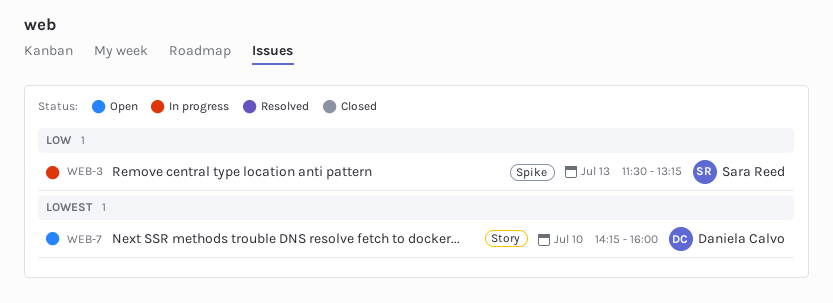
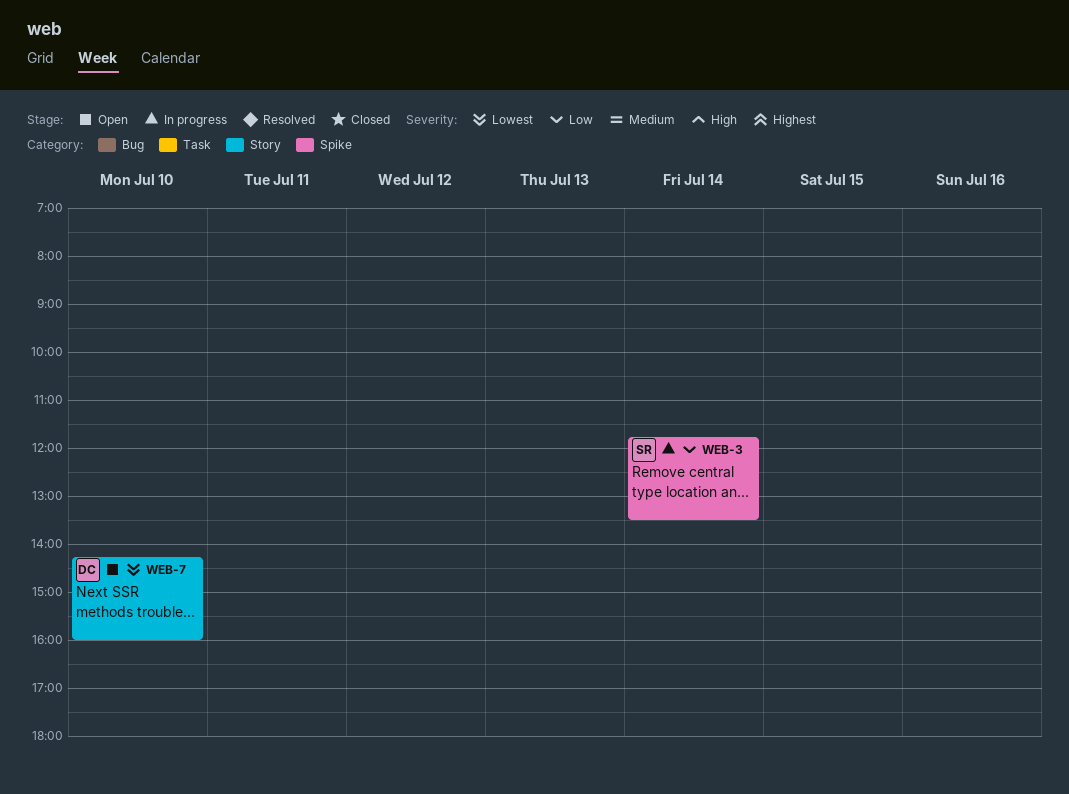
WEB-3, day: Jul 13 -> Jul 14
WEB-3, begins: 11:30 -> 11:45
WEB-3, ends: 13:15 -> 13:30

